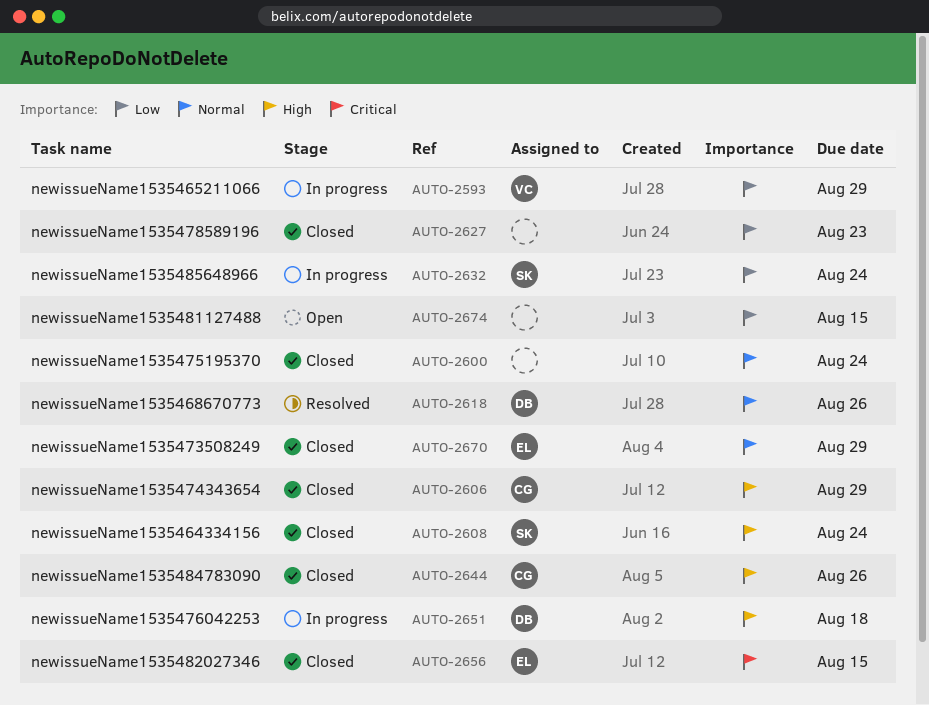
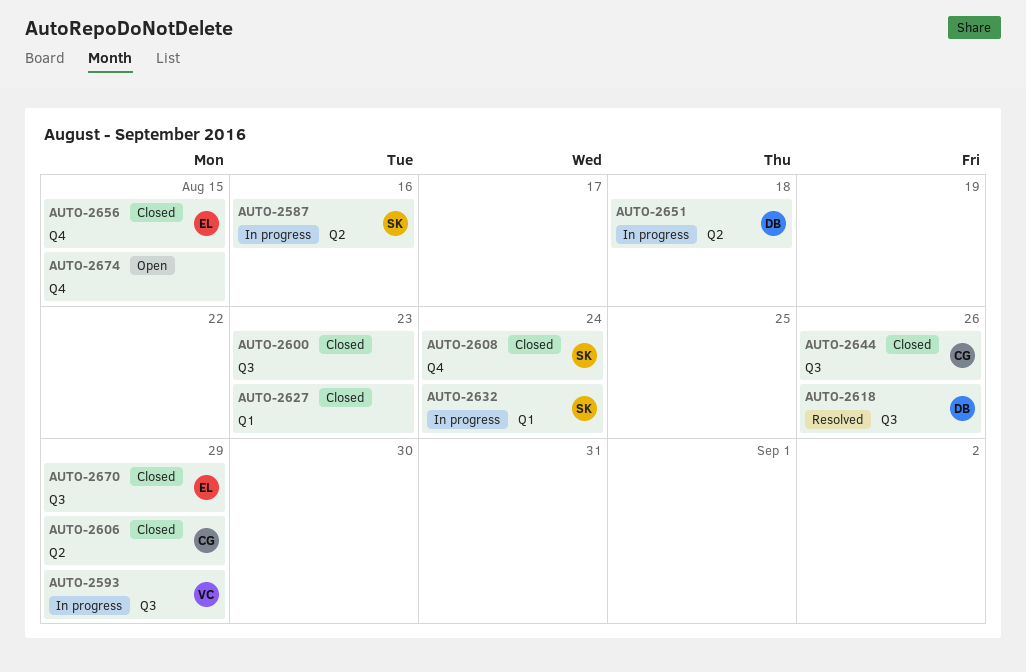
AUTO-2587: none -> present
AUTO-2600, due: Aug 24 -> Aug 23

